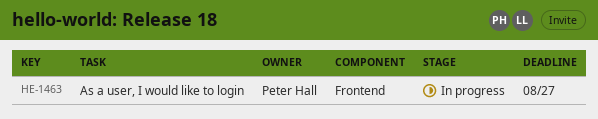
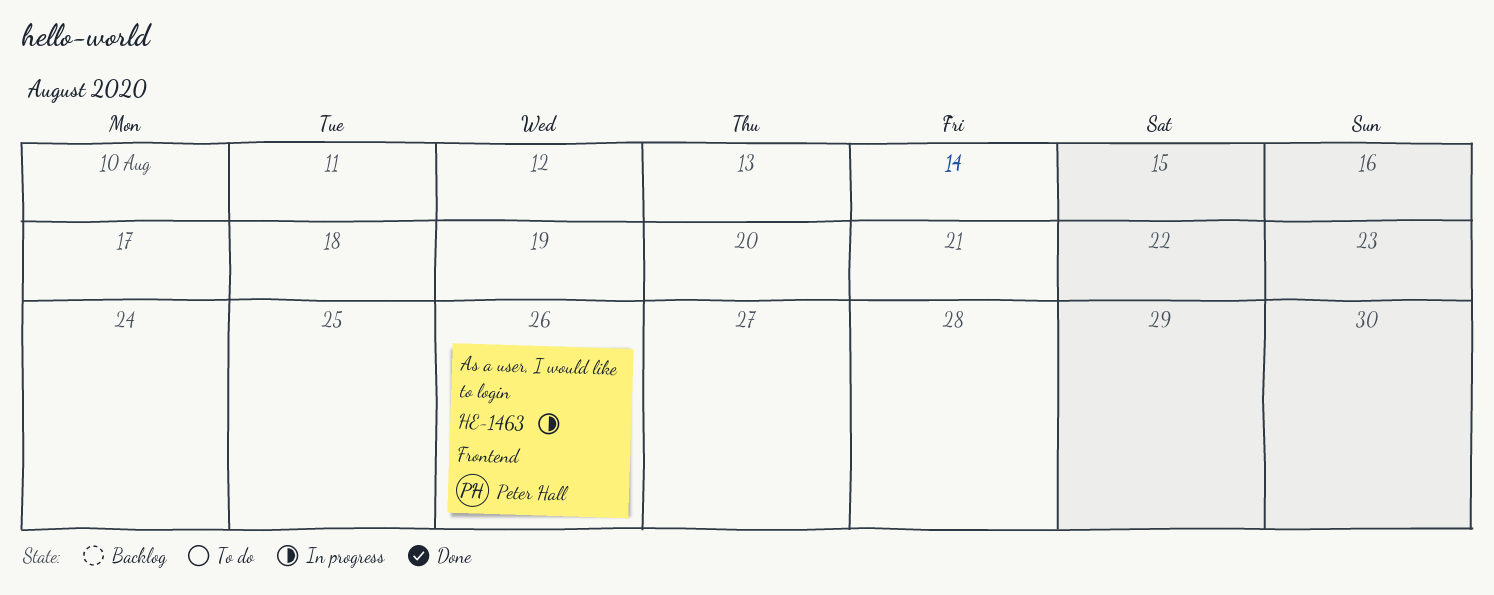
HE-1463, due: Aug 27 -> Aug 26

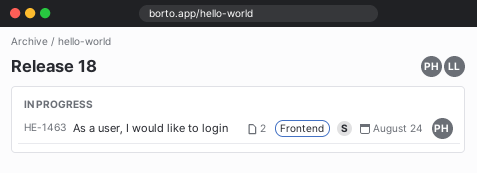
HE-1463, due: Aug 26 -> Aug 24

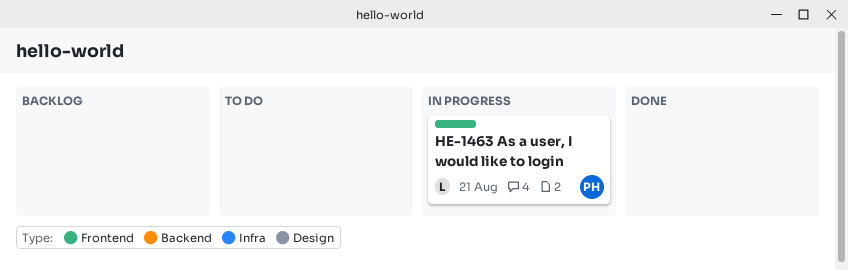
HE-1463, estimate: S -> L
HE-1463, due: Aug 24 -> Aug 21

